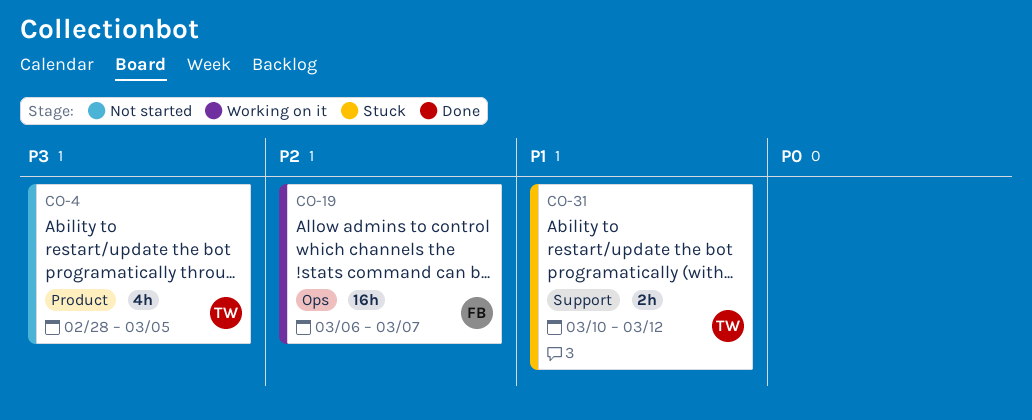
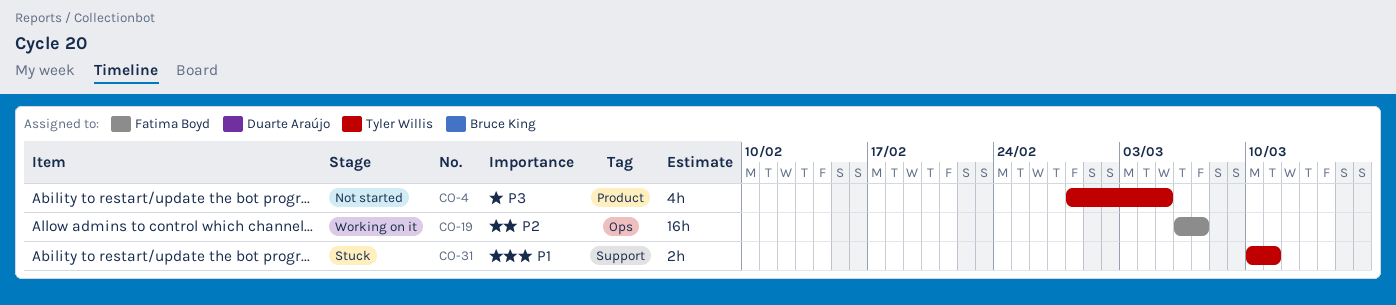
CO-31, due: Mar 12 -> Mar 11

